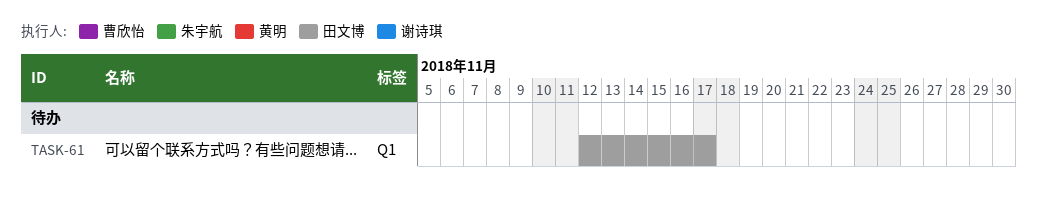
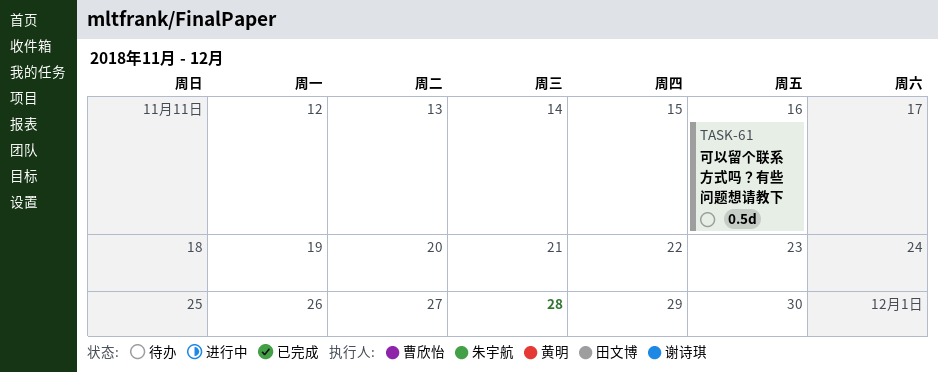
TASK-61, due: Nov 17 -> Nov 16

